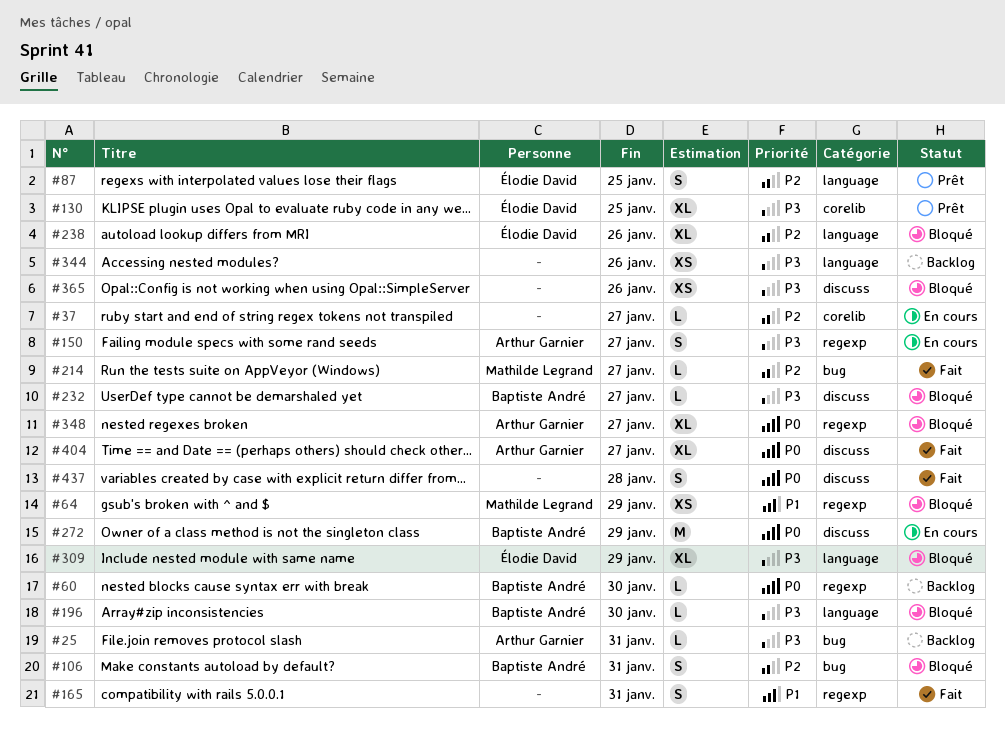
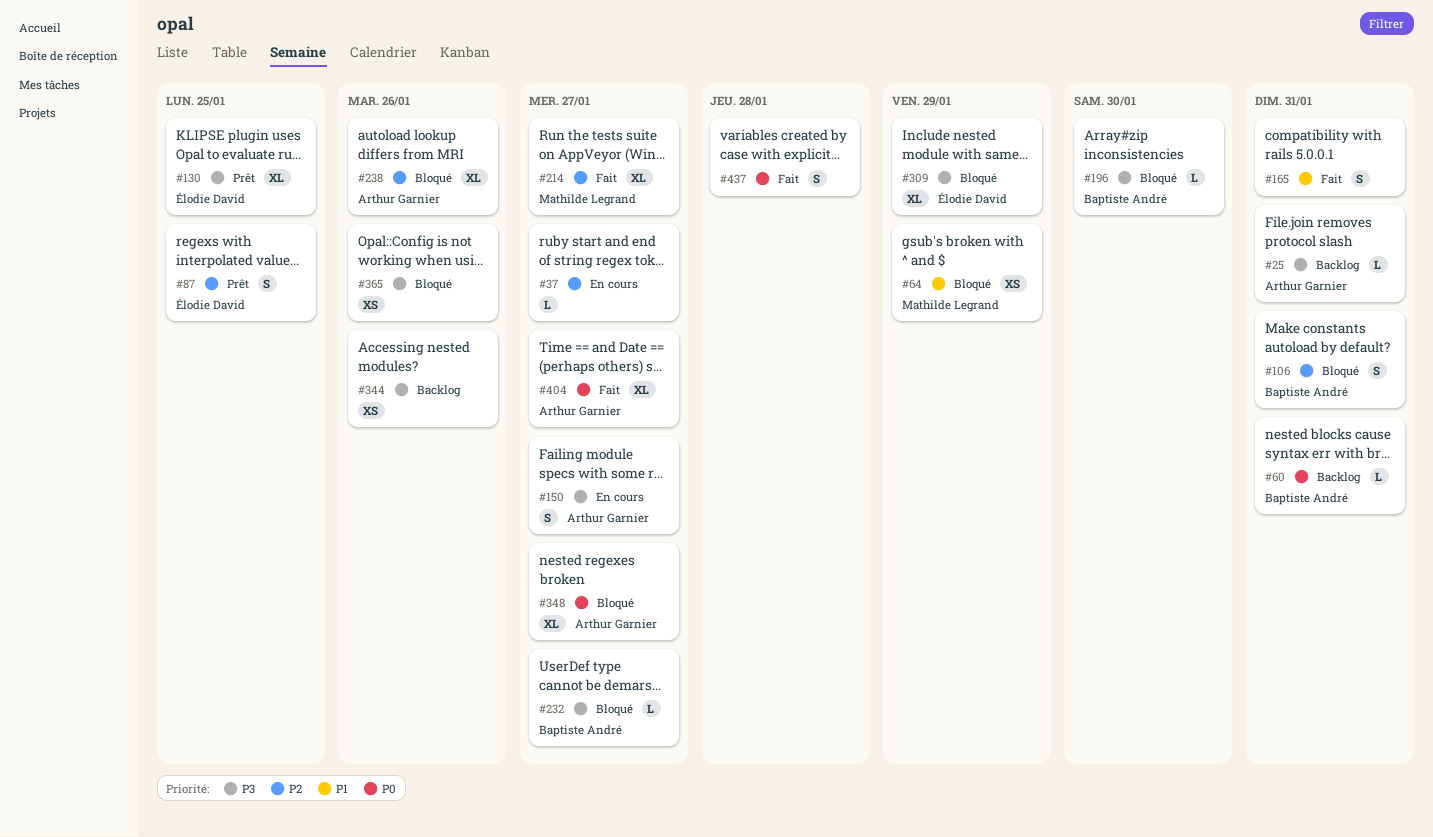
#60, due: Jan 30 -> Jan 31
#214, estimate: L -> XL
#238, owner: Élodie David -> Arthur Garnier
#272: present -> none

